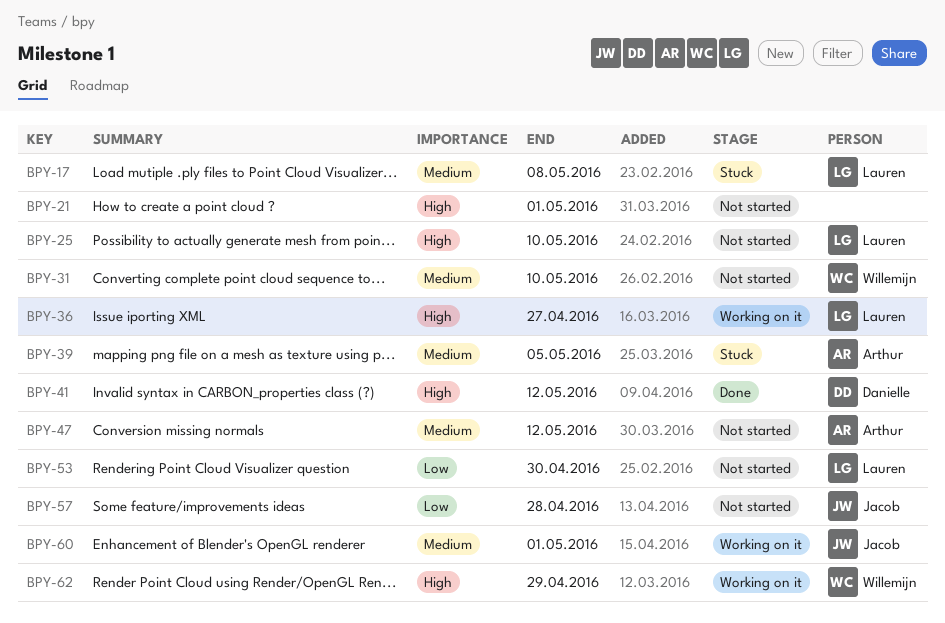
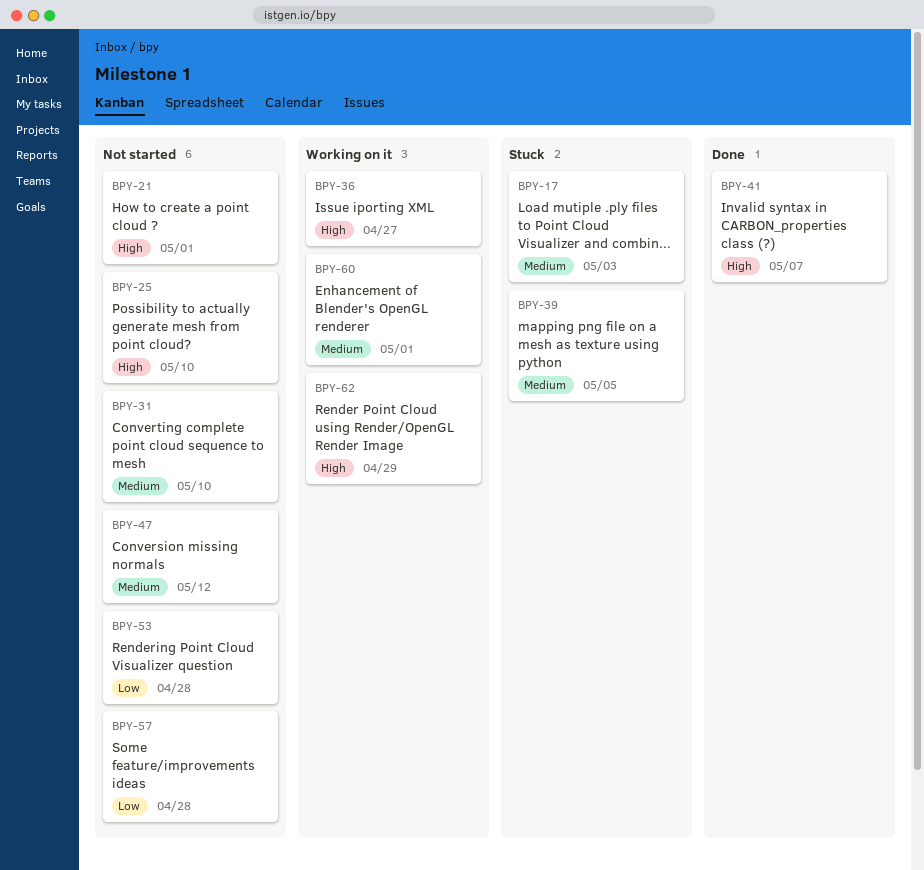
BPY-17, due: May 8 -> May 3
BPY-41, due: May 12 -> May 7
BPY-53, due: Apr 30 -> Apr 28

